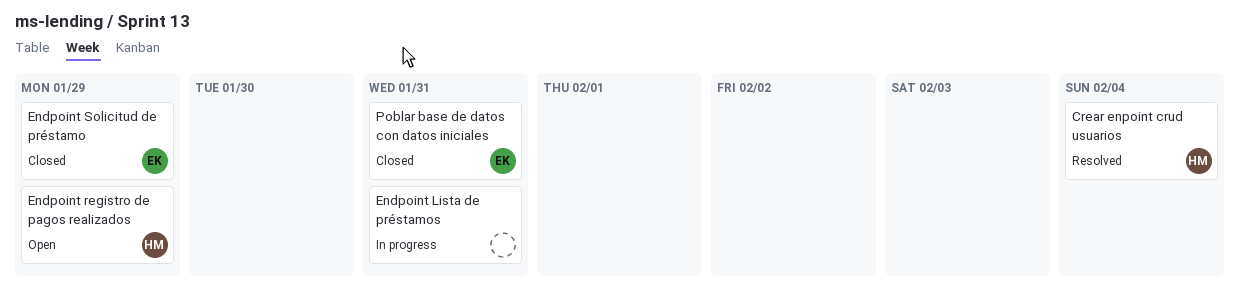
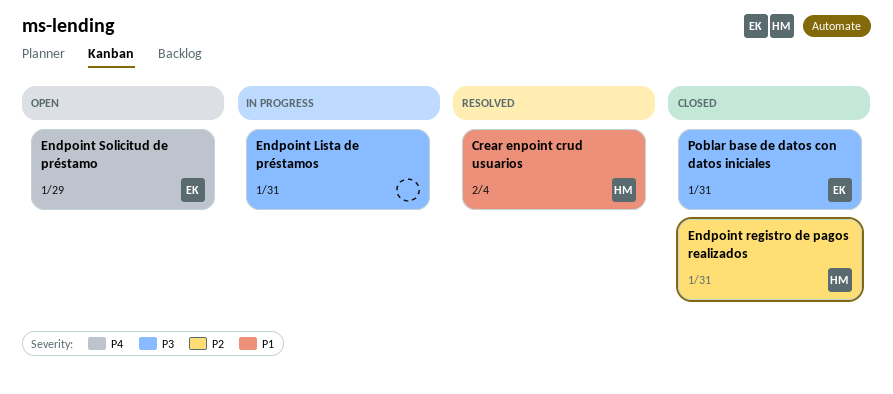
Endpoint registro de pagos realizados, status: Open -> Closed
Endpoint registro de pagos realizados, due: Jan 29 -> Jan 31
Endpoint Solicitud de préstamo, status: Closed -> Open

